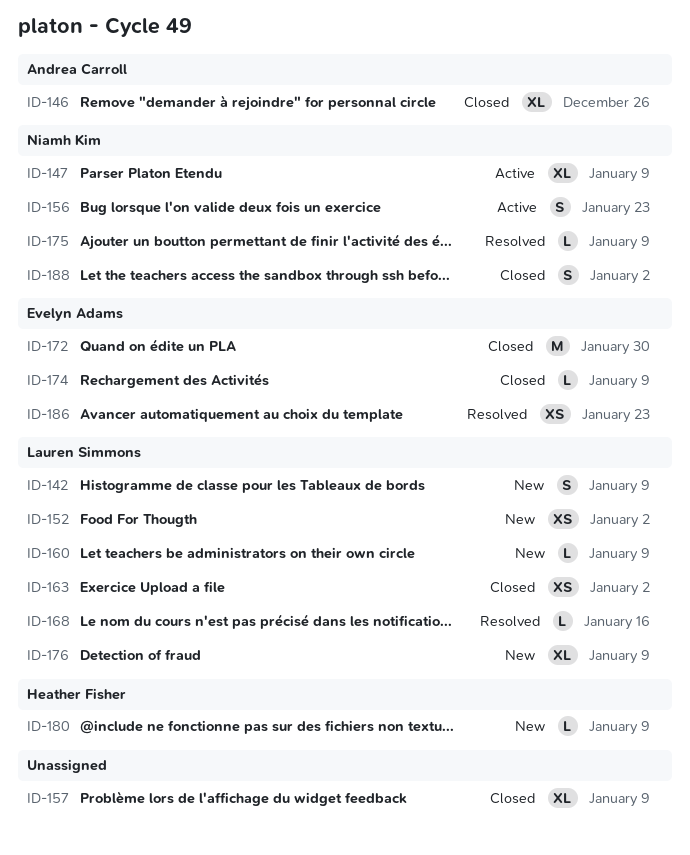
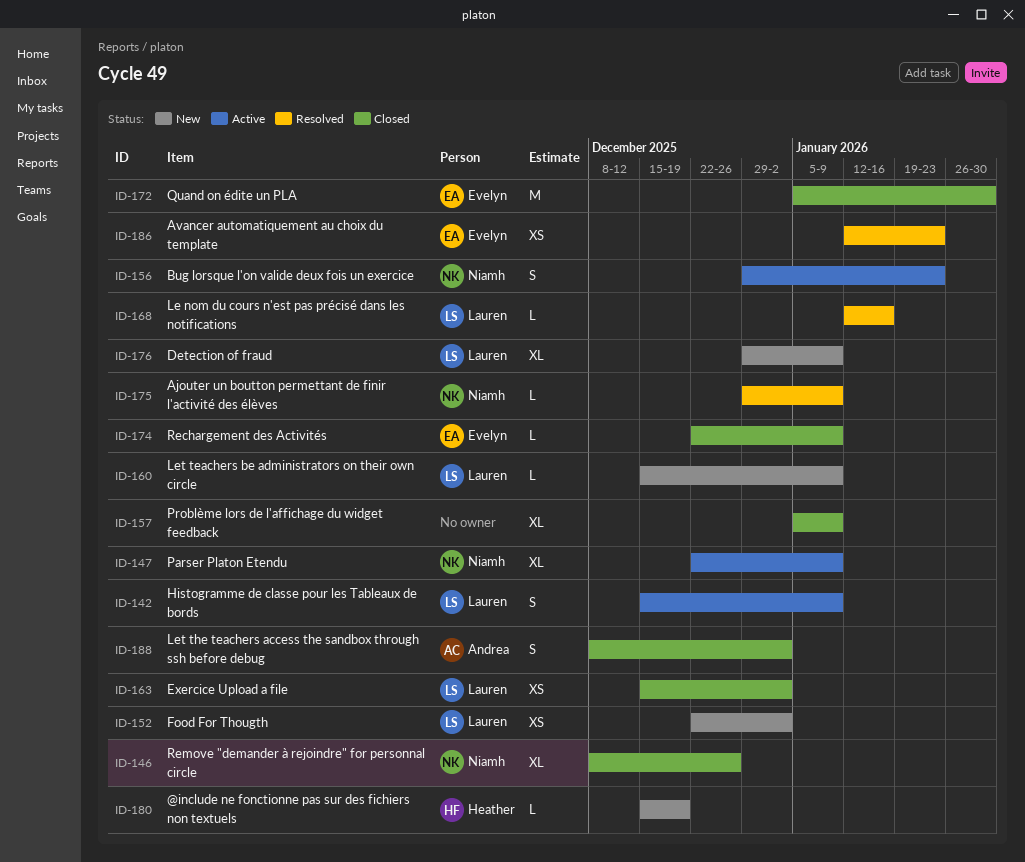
ID-142, status: New -> Active
ID-146, owner: Andrea Carroll -> Niamh Kim
ID-180, due: Jan 9 -> Dec 19
ID-188, owner: Niamh Kim -> Andrea Carroll

